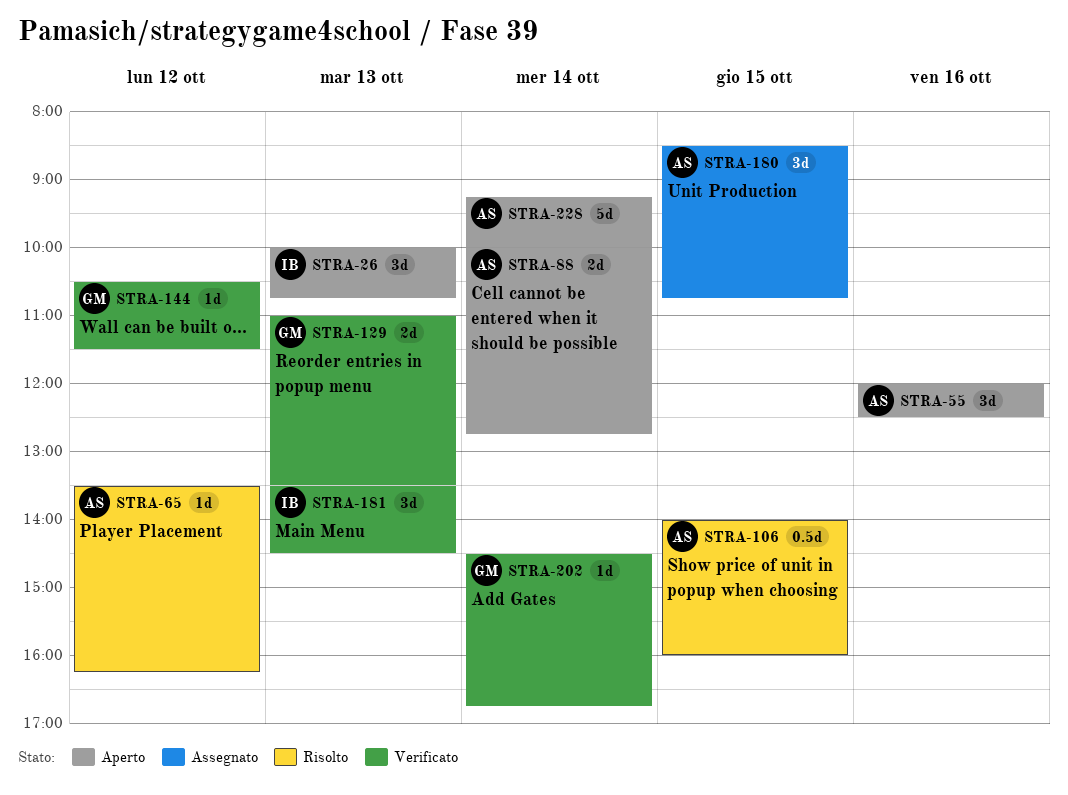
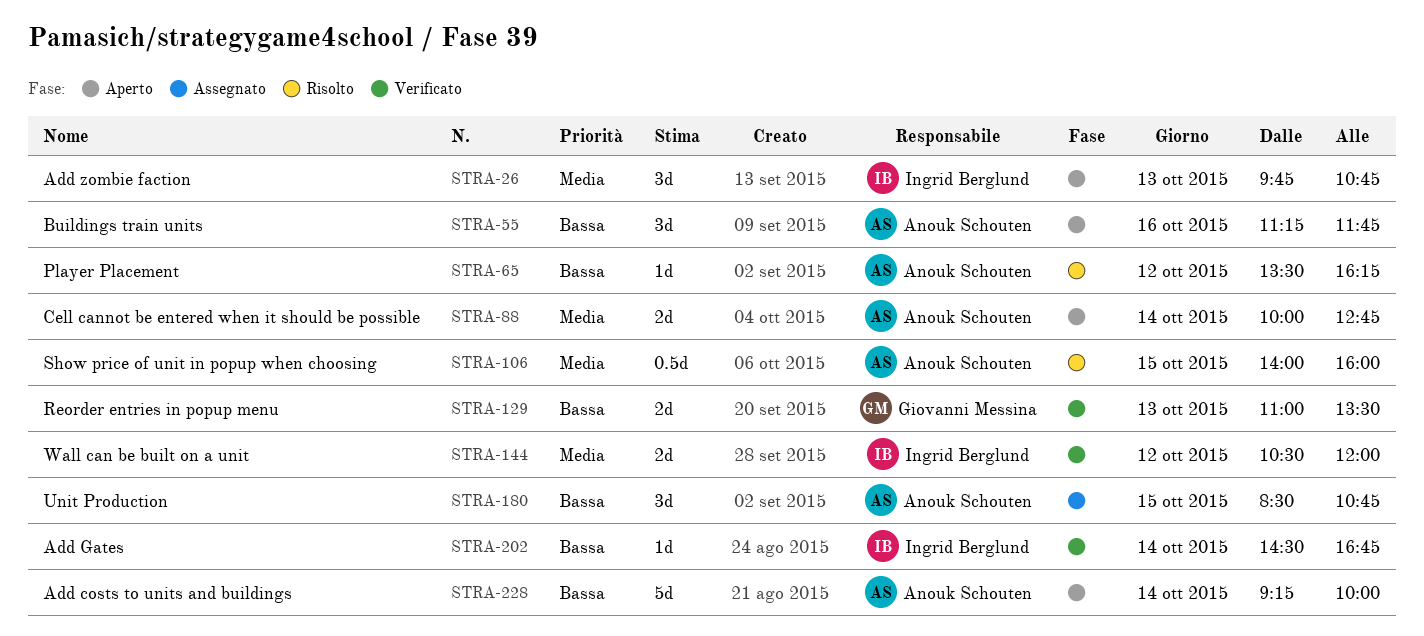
STRA-26, begins: 10:00 -> 09:45
STRA-55, begins: 12:00 -> 11:15
STRA-55, ends: 12:30 -> 11:45
STRA-144, owner: Giovanni Messina -> Ingrid Berglund
STRA-144, estimate: 1d -> 2d
STRA-144, ends: 11:30 -> 12:00
STRA-181: present -> none
STRA-202, owner: Giovanni Messina -> Ingrid Berglund

